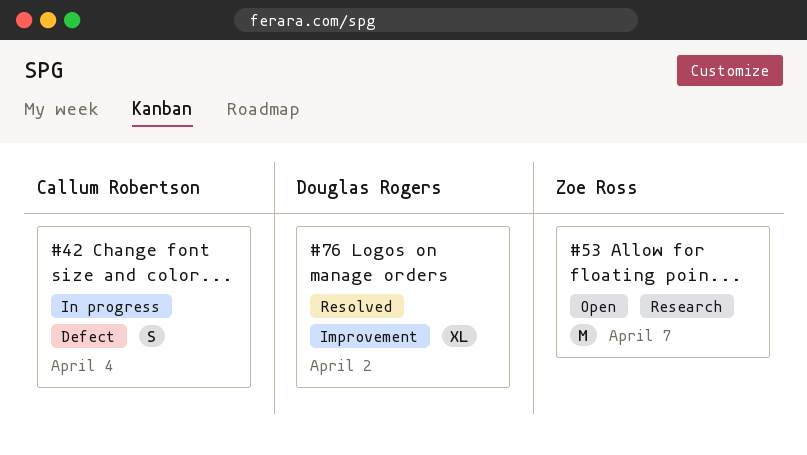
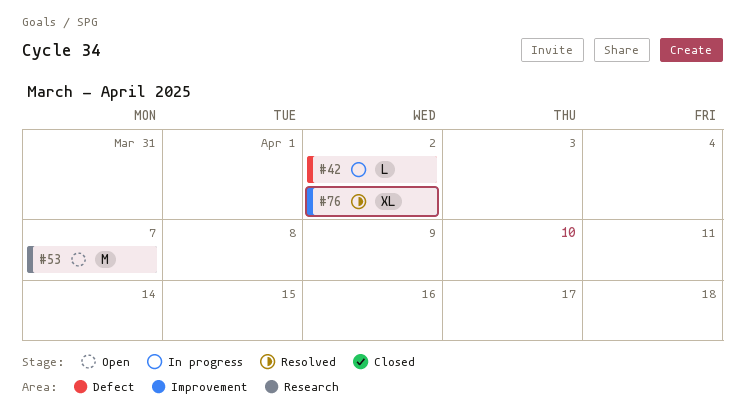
#42, estimate: S -> L
#42, due: Apr 4 -> Apr 2

